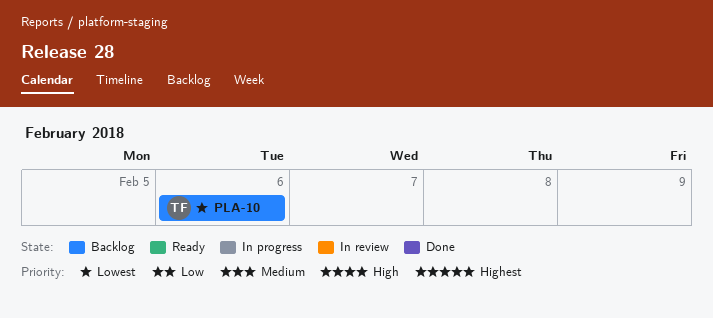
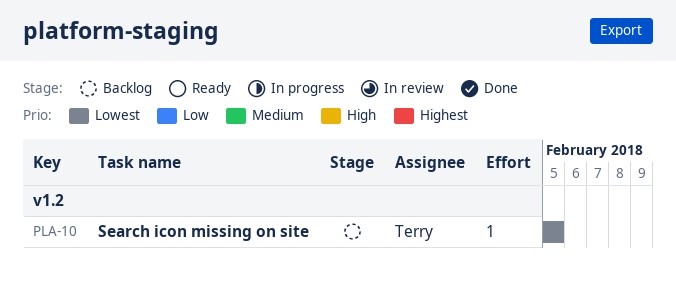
PLA-10, start: Feb 6 -> Feb 5
PLA-10, due: Feb 6 -> Feb 5

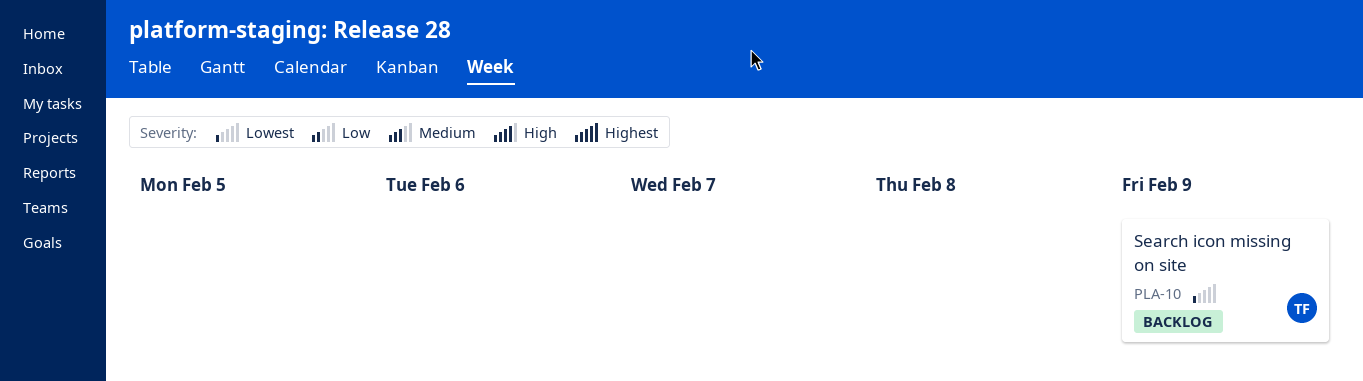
PLA-10, due: Feb 5 -> Feb 9

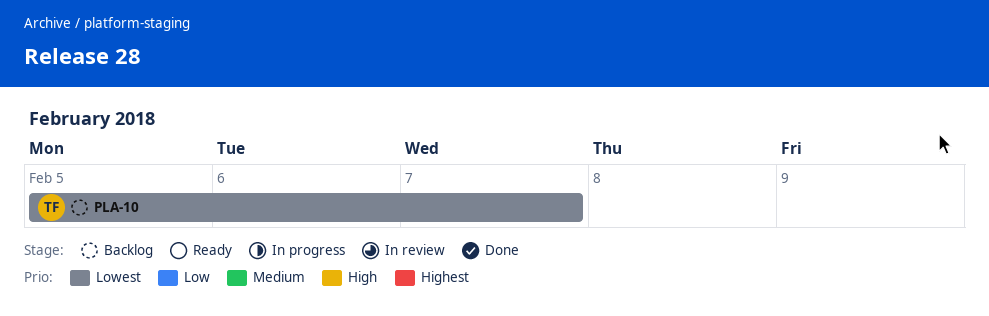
PLA-10, due: Feb 9 -> Feb 7

